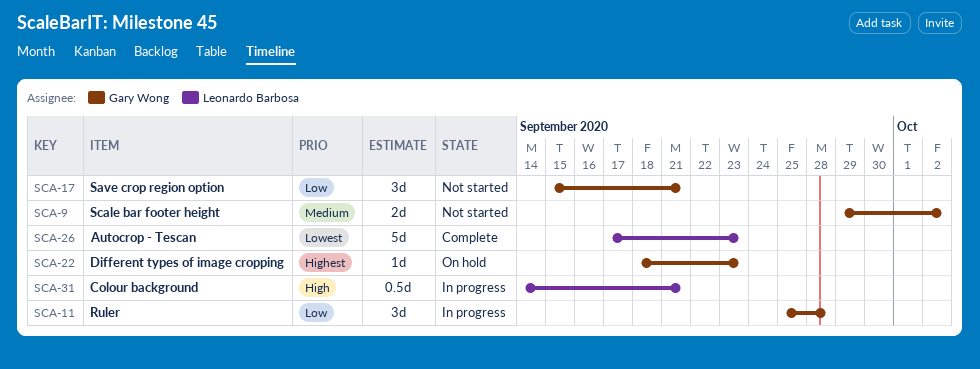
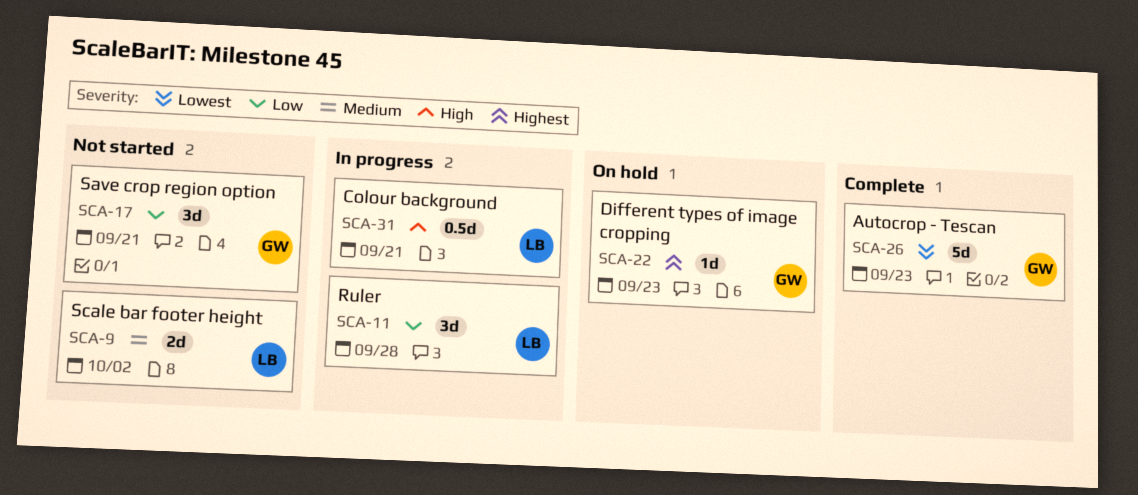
SCA-9, owner: Gary Wong -> Leonardo Barbosa
SCA-11, owner: Gary Wong -> Leonardo Barbosa
SCA-26, owner: Leonardo Barbosa -> Gary Wong

